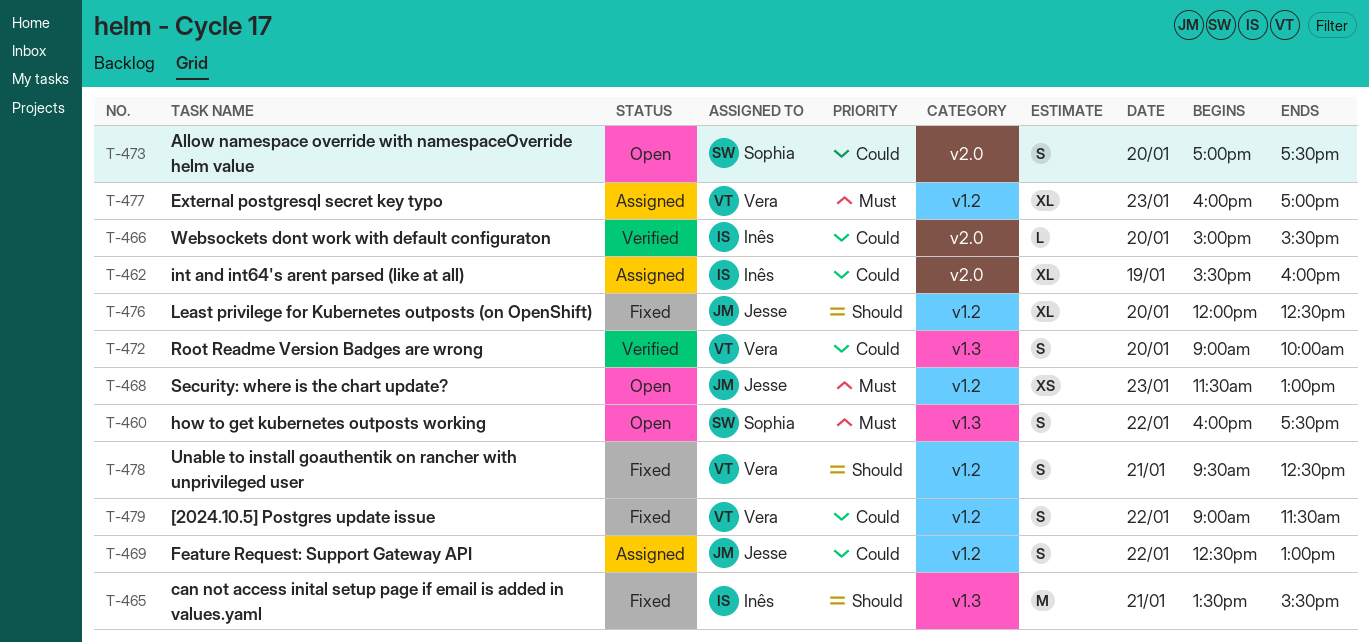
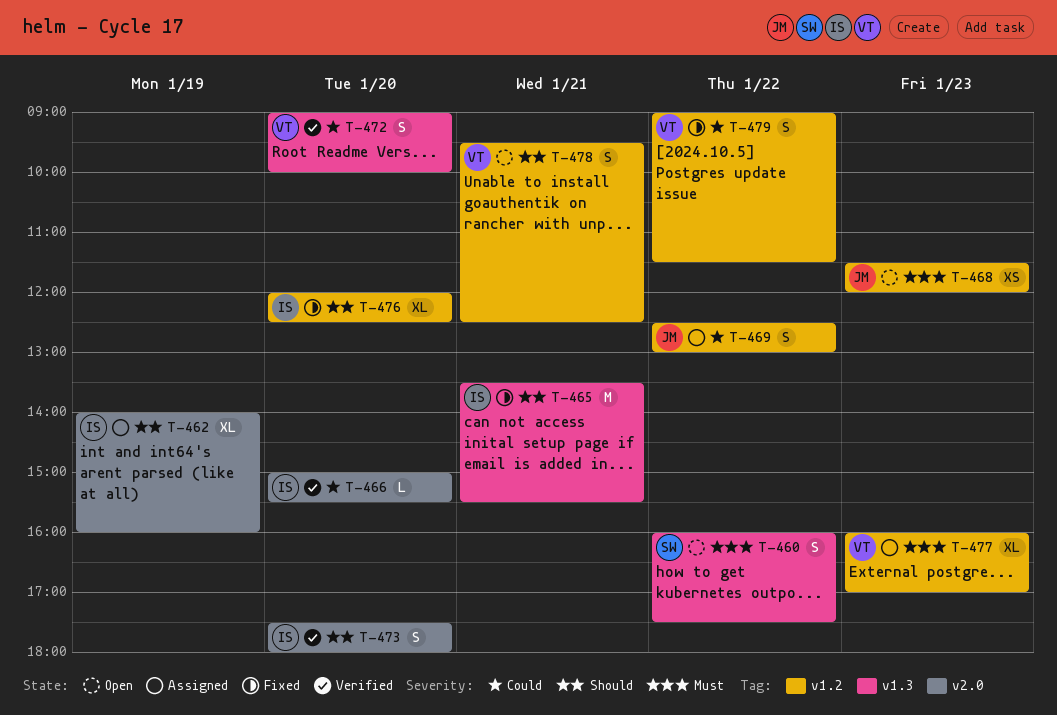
T-462, priority: Could -> Should
T-462, begins: 15:30 -> 14:00
T-468, ends: 13:00 -> 12:00
T-473, status: Open -> Verified
T-473, owner: Sophia -> Inês
T-473, priority: Could -> Should
T-473, begins: 17:00 -> 17:30
T-473, ends: 17:30 -> 18:00
T-476, owner: Jesse -> Inês
T-478, status: Fixed -> Open

